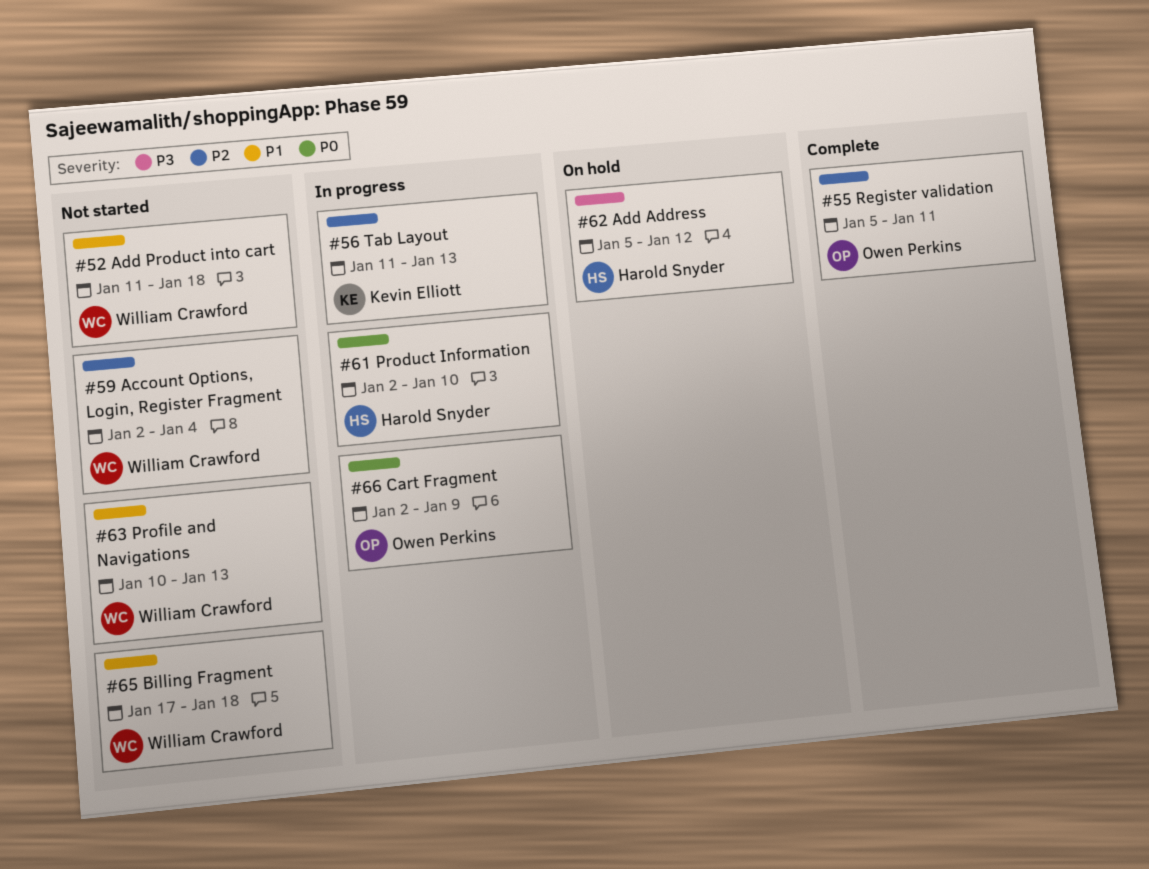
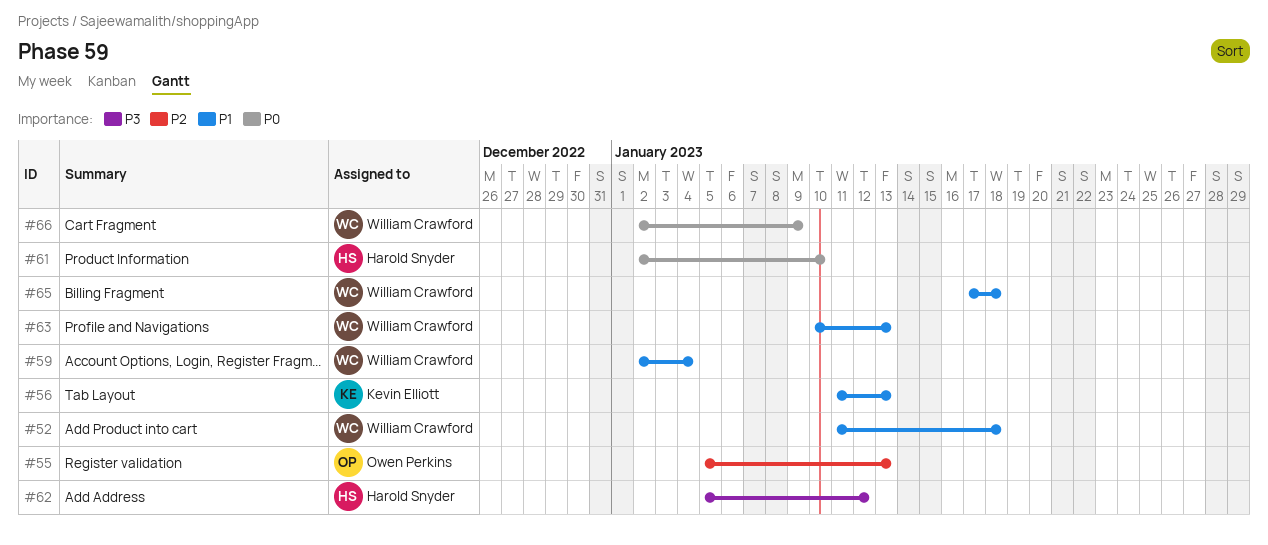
#55, due: Jan 11 -> Jan 13
#56, priority: P2 -> P1
#59, priority: P2 -> P1
#66, owner: Owen Perkins -> William Crawford

